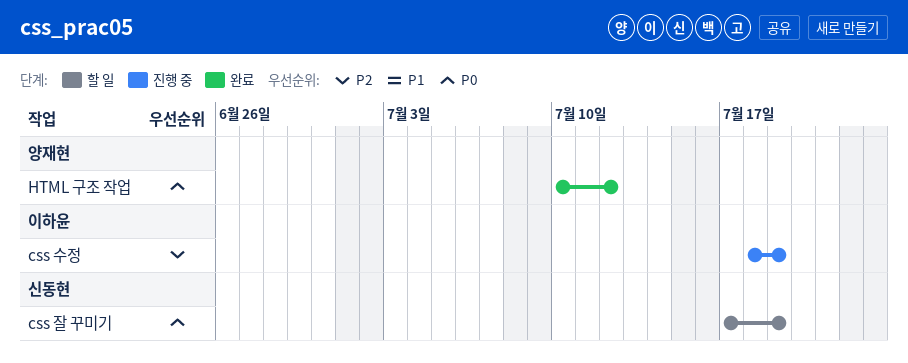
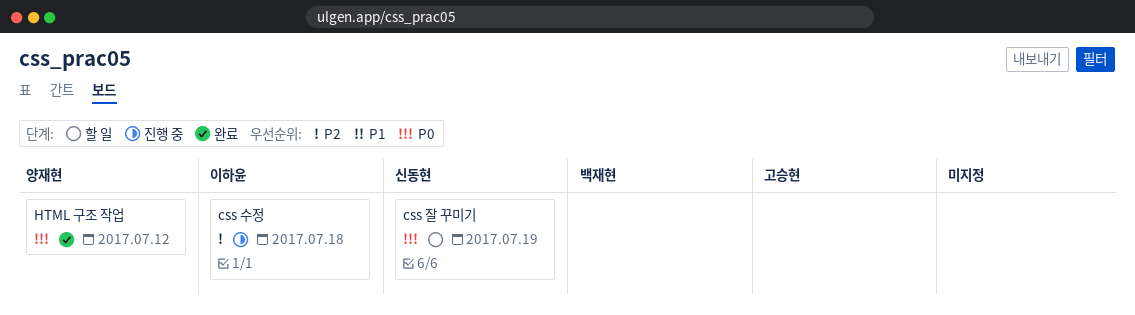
css 수정, due: Jul 19 -> Jul 18

